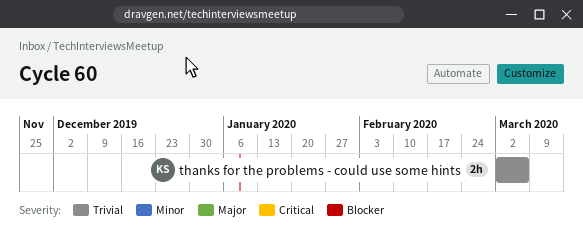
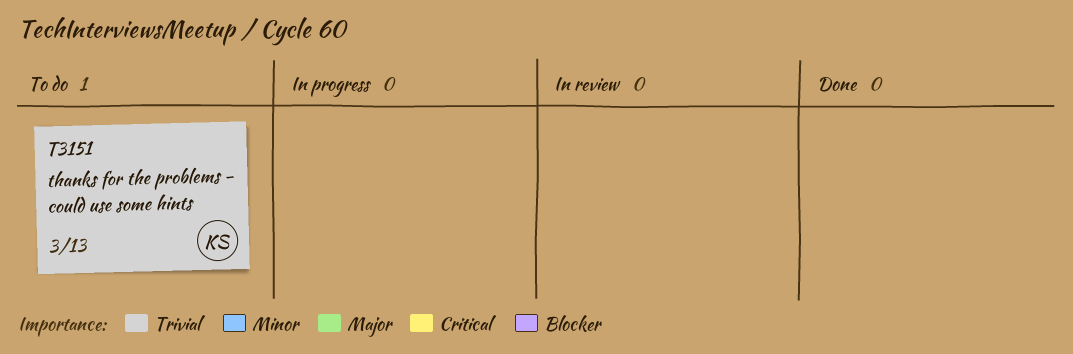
thanks for the problems - could use some hints, due: Mar 6 -> Mar 13

